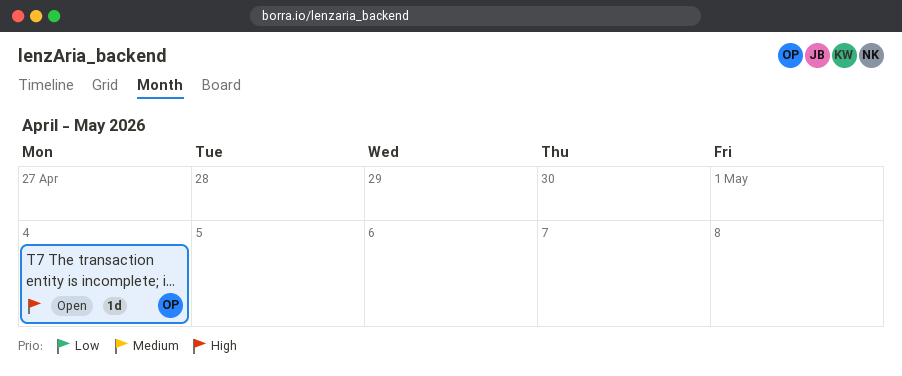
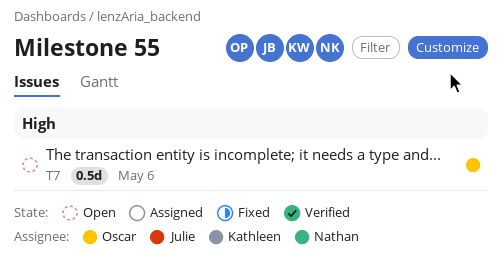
T7, estimate: 1d -> 0.5d
T7, due: May 4 -> May 6

